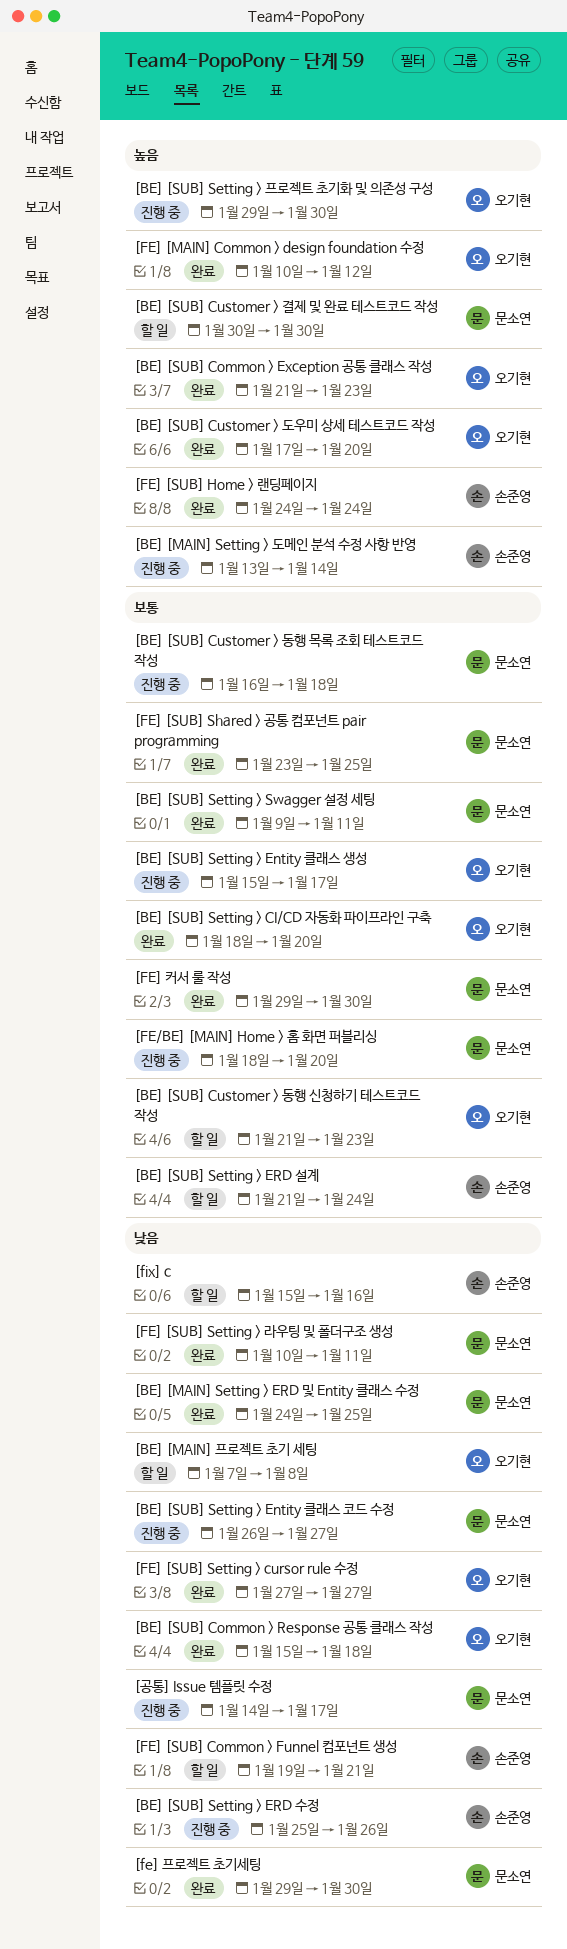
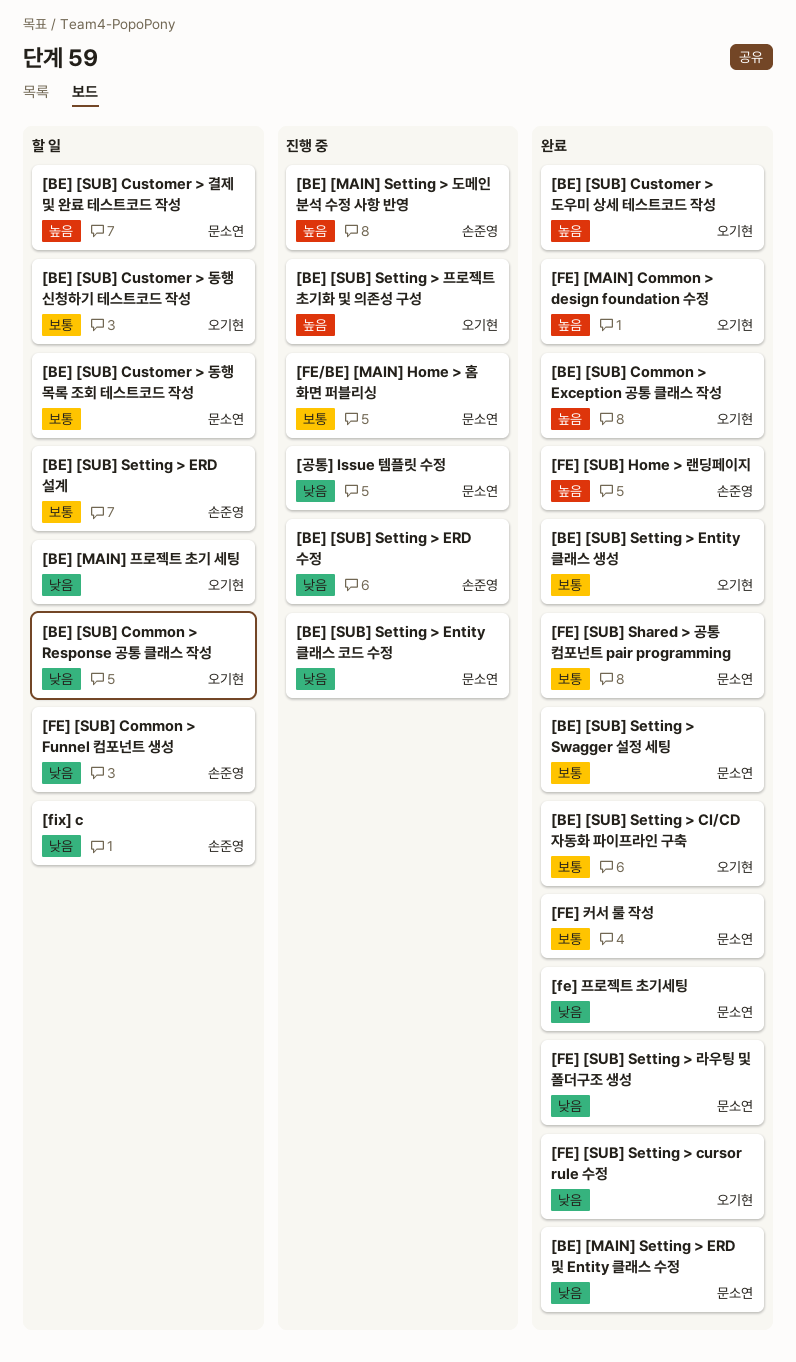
[BE] [SUB] Common > Response 공통 클래스 작성, status: 완료 -> 할 일
[BE] [SUB] Customer > 동행 목록 조회 테스트코드 작성, status: 진행 중 -> 할 일
[BE] [SUB] Setting > Entity 클래스 생성, status: 진행 중 -> 완료

